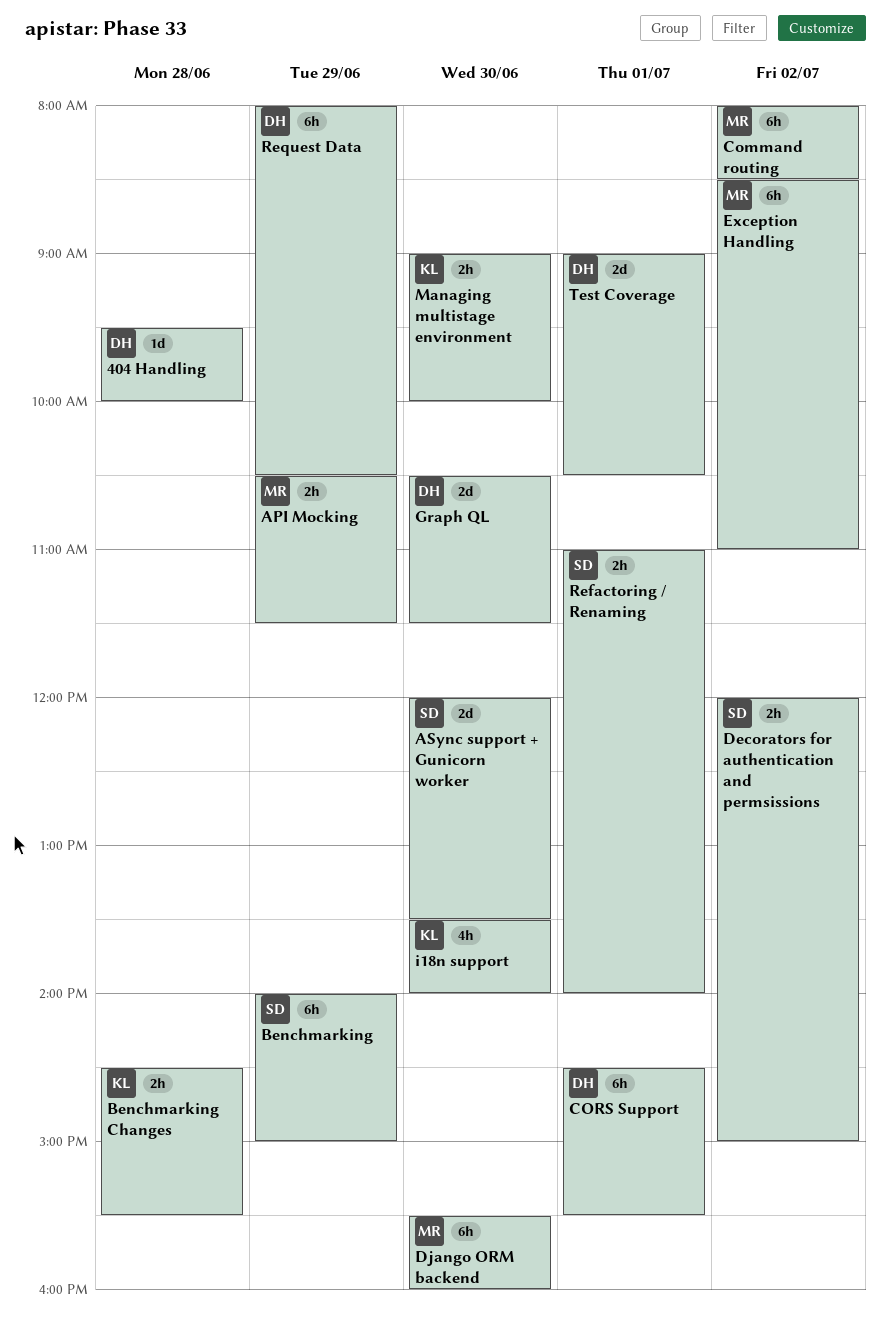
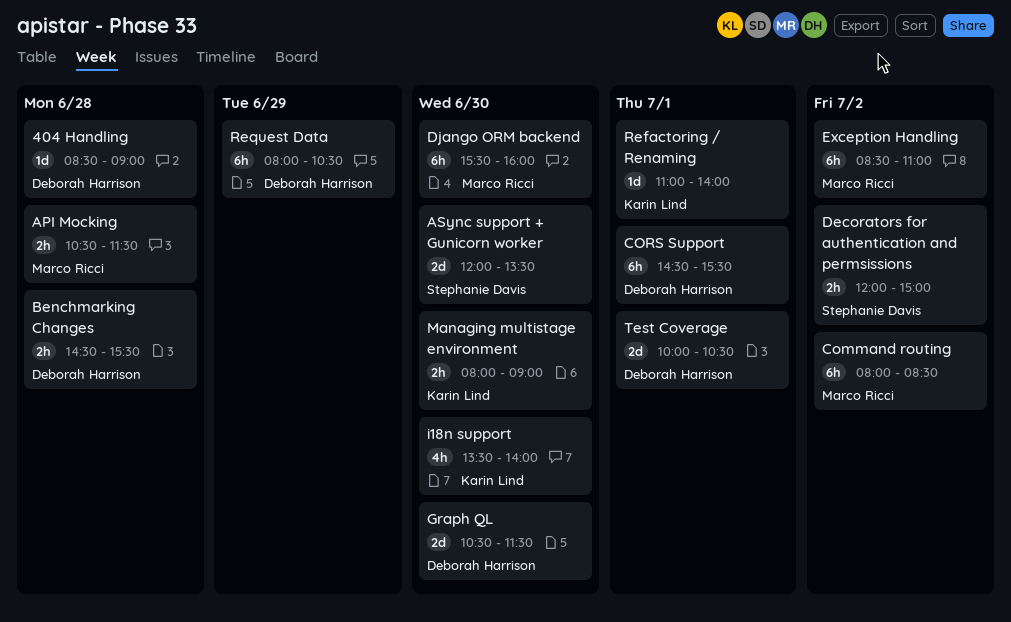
404 Handling, begins: 09:30 -> 08:30
404 Handling, ends: 10:00 -> 09:00
API Mocking, day: Jun 29 -> Jun 28
Benchmarking: present -> none
Benchmarking Changes, owner: Karin Lind -> Deborah Harrison
Managing multistage environment, begins: 09:00 -> 08:00
Managing multistage environment, ends: 10:00 -> 09:00
Refactoring / Renaming, owner: Stephanie Davis -> Karin Lind
Refactoring / Renaming, estimate: 2h -> 1d
Test Coverage, begins: 09:00 -> 10:00

